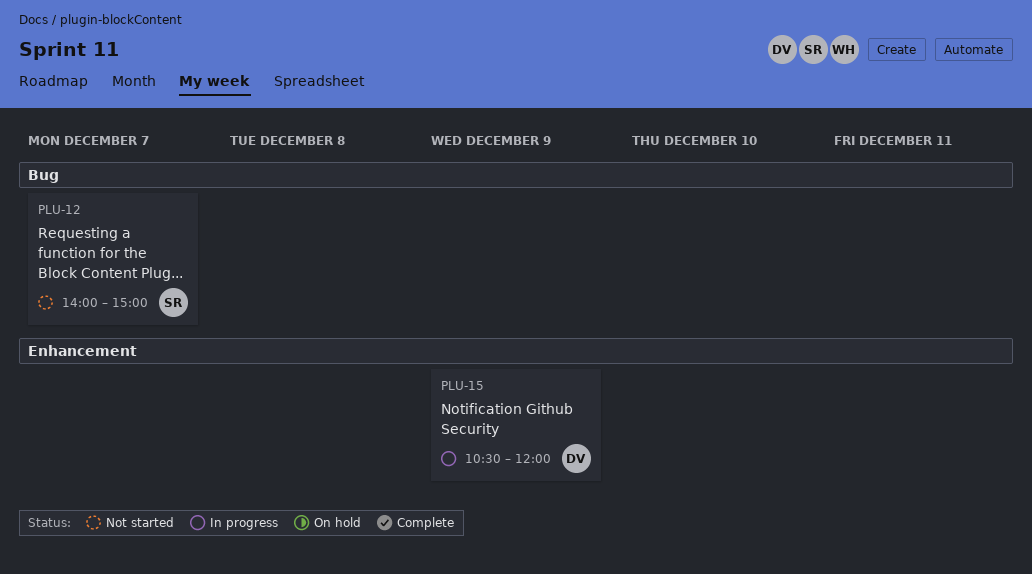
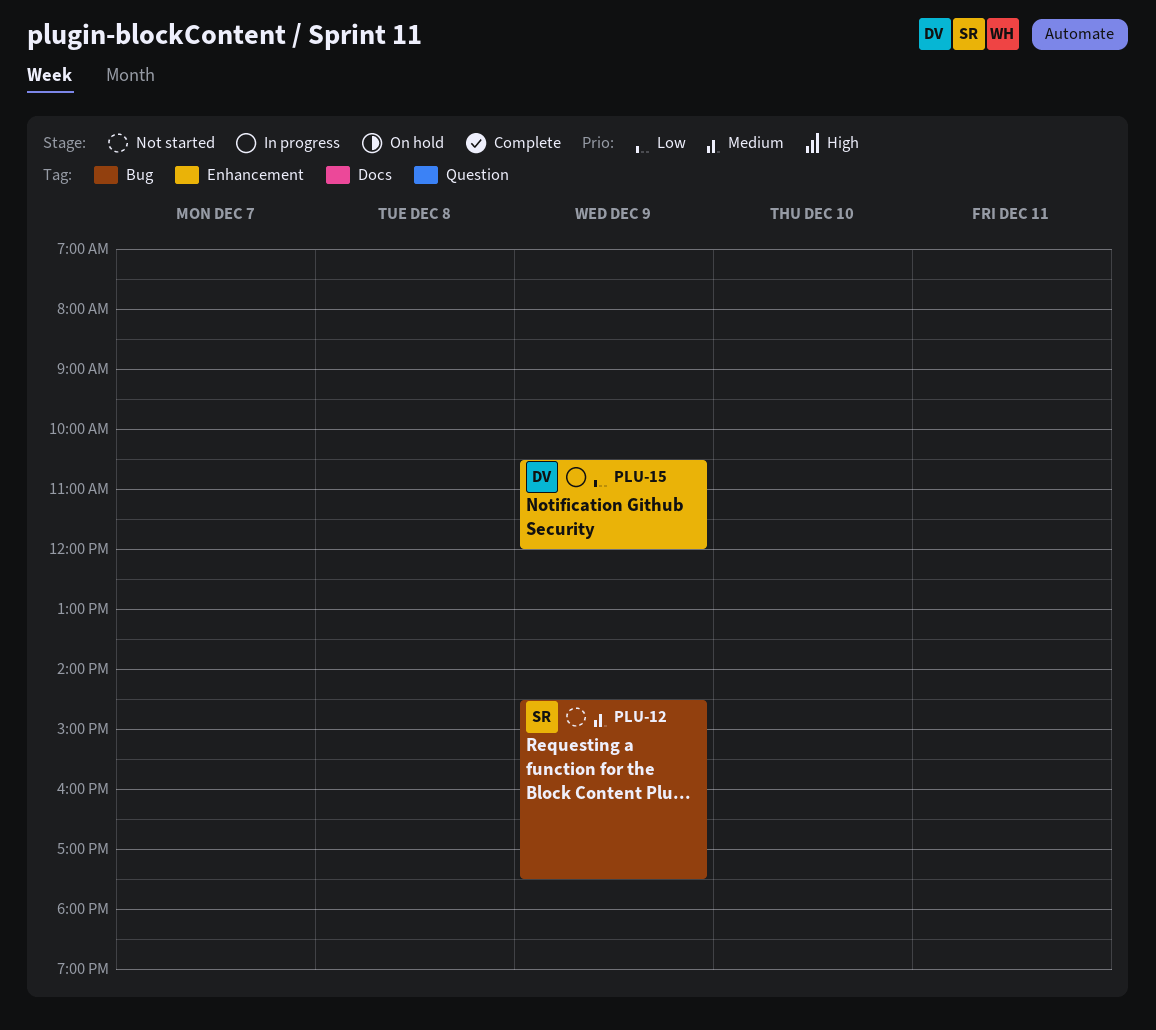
PLU-12, day: Dec 7 -> Dec 9
PLU-12, begins: 14:00 -> 14:30
PLU-12, ends: 15:00 -> 17:30

